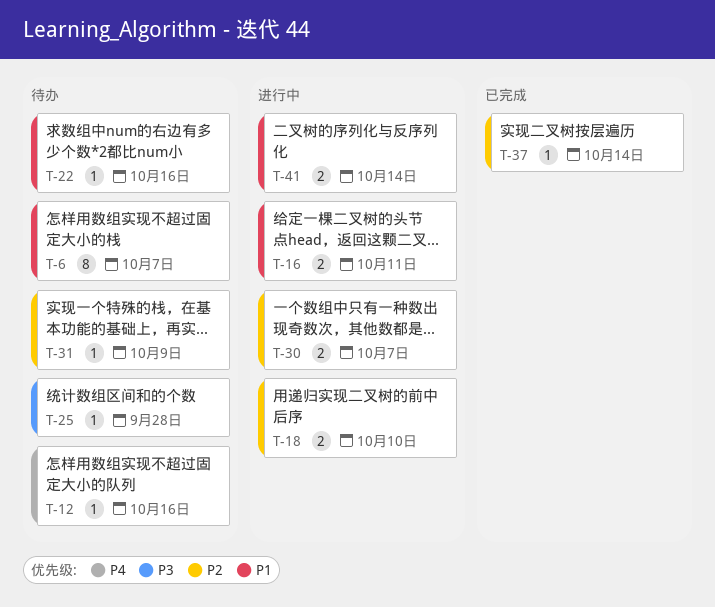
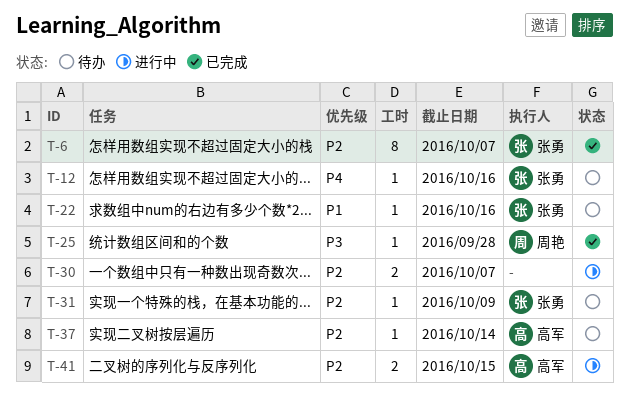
T-6, status: 待办 -> 已完成
T-6, priority: P1 -> P2
T-16: present -> none
T-18: present -> none
T-25, status: 待办 -> 已完成
T-37, status: 已完成 -> 待办
T-41, priority: P1 -> P2
T-41, due: Oct 14 -> Oct 15

